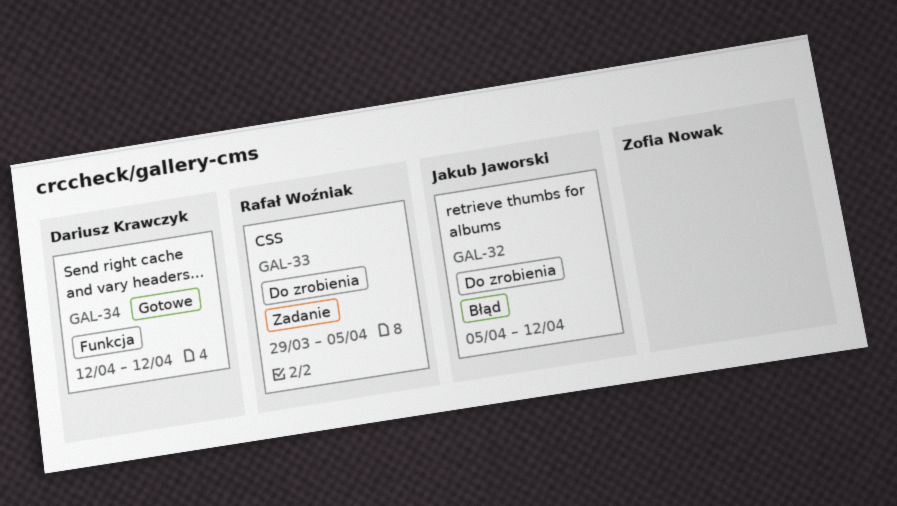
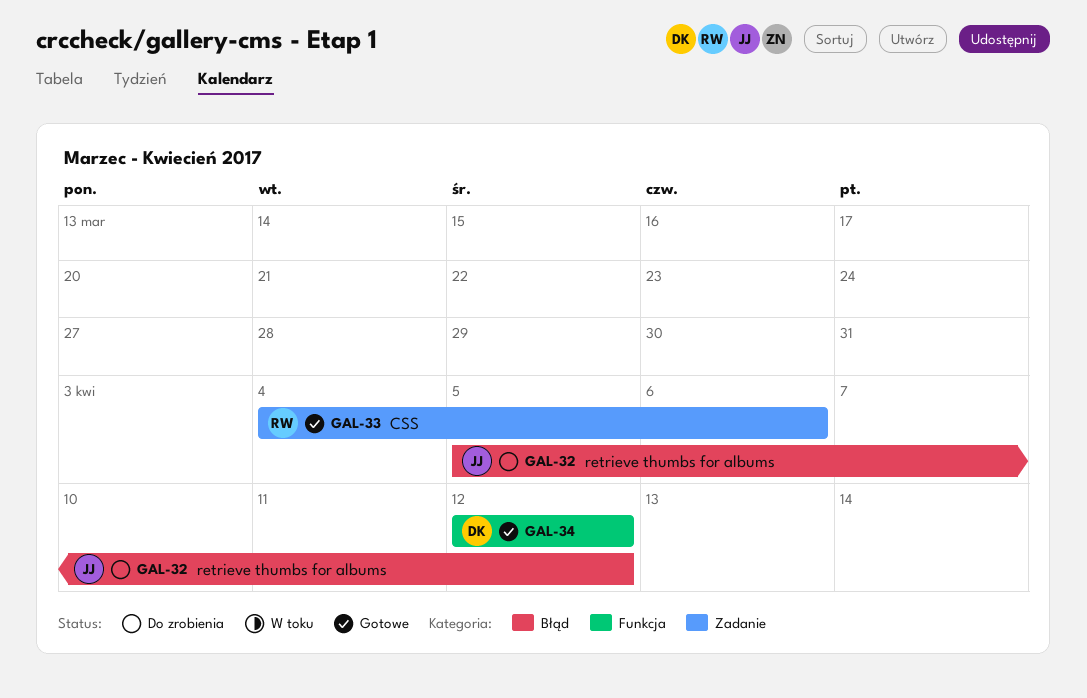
GAL-33, status: Do zrobienia -> Gotowe
GAL-33, start: Mar 29 -> Apr 4
GAL-33, due: Apr 5 -> Apr 6

